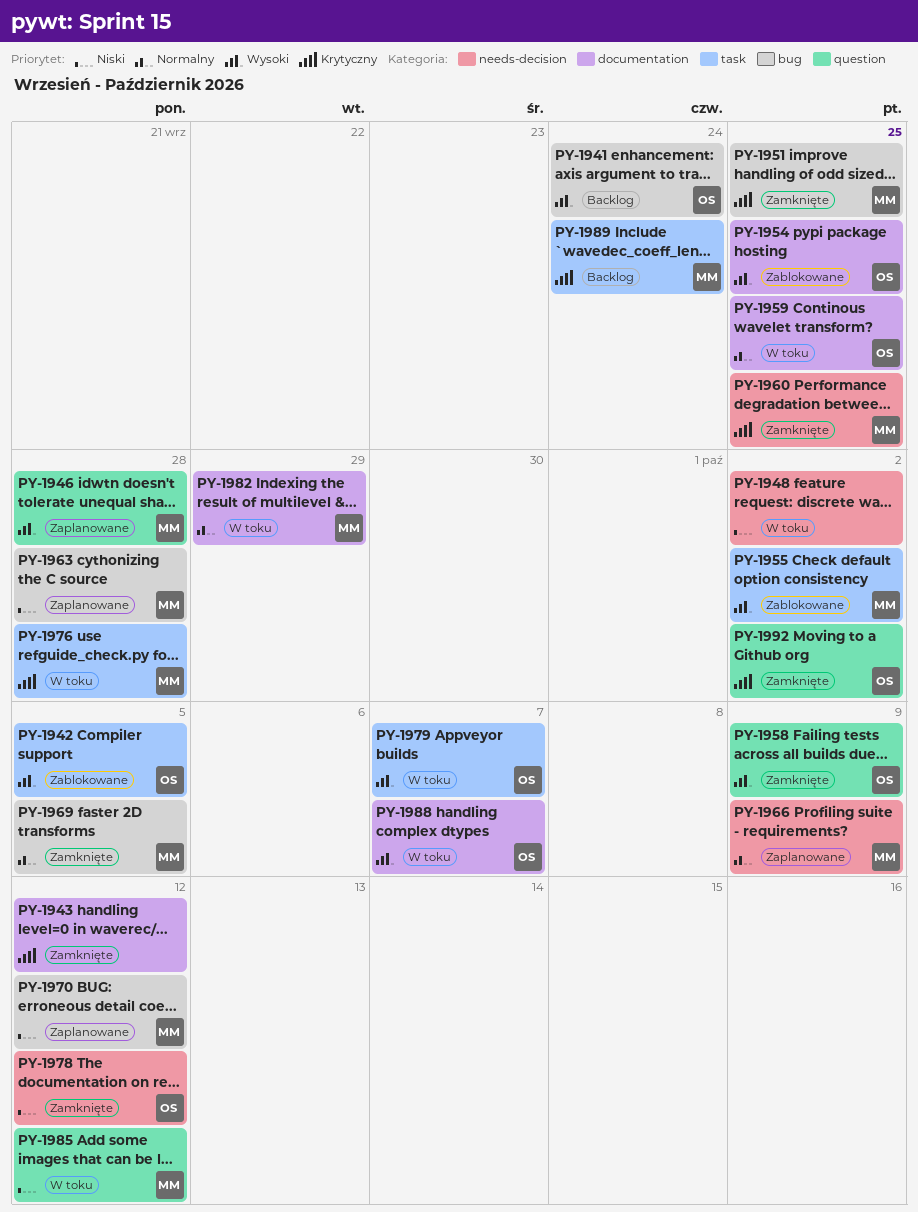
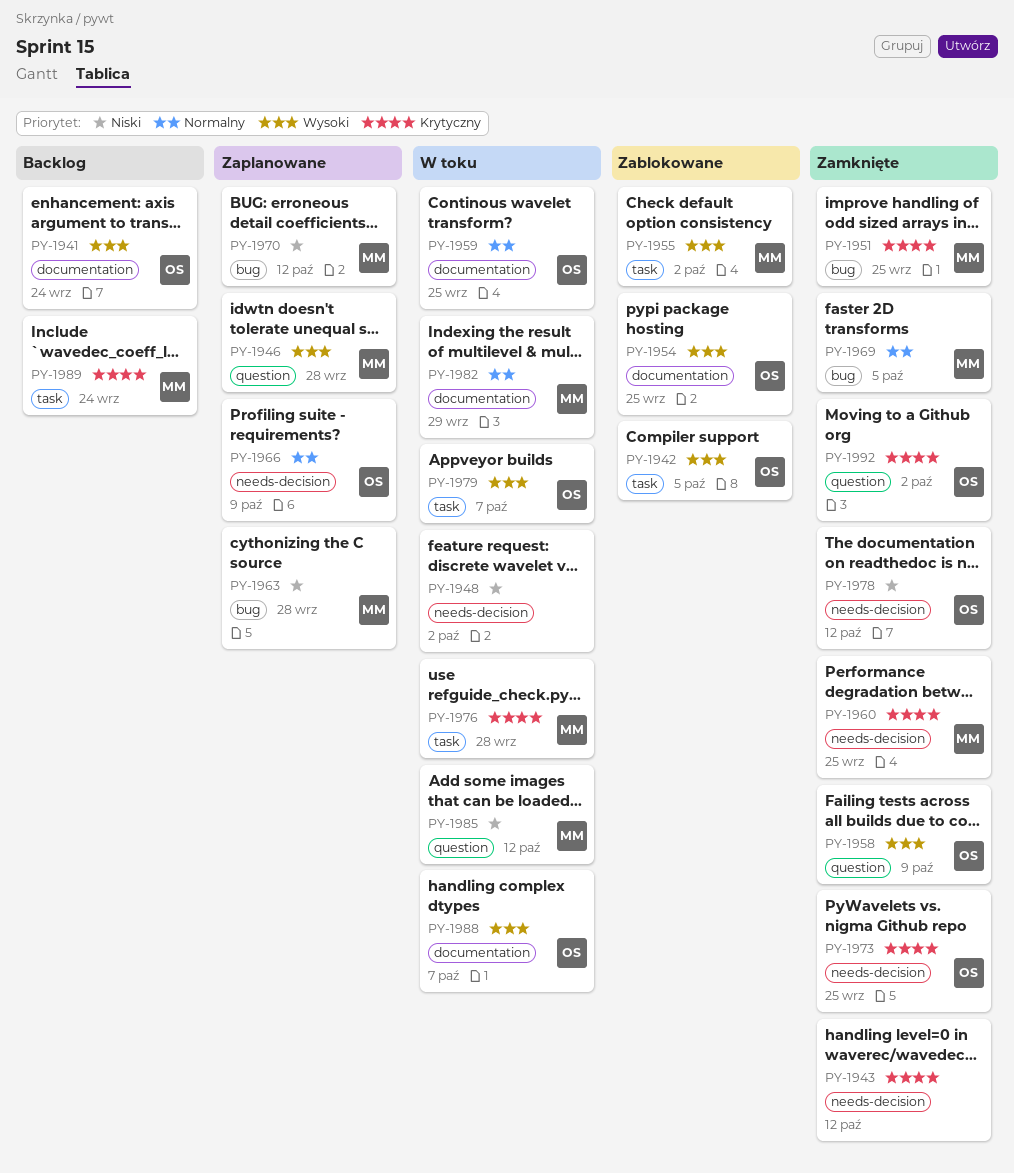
PY-1941, label: bug -> documentation
PY-1943, label: documentation -> needs-decision
PY-1966, owner: MM -> OS
PY-1973: none -> present

